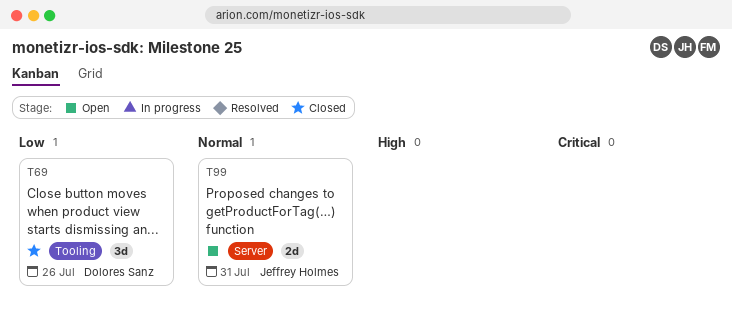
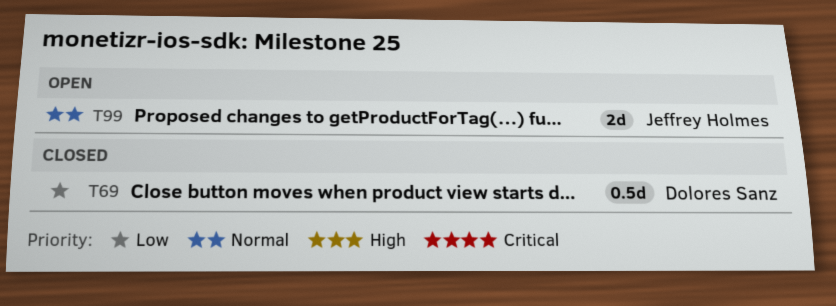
T69, estimate: 3d -> 0.5d

